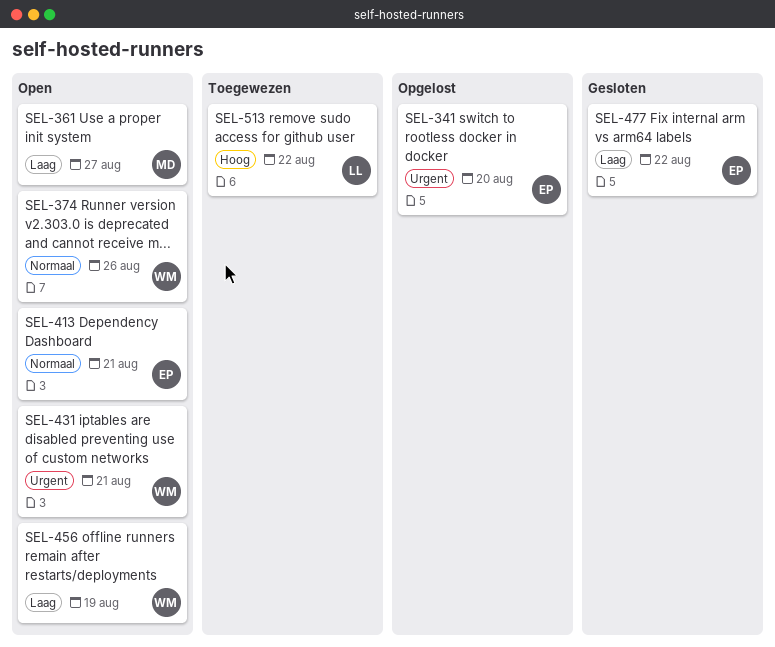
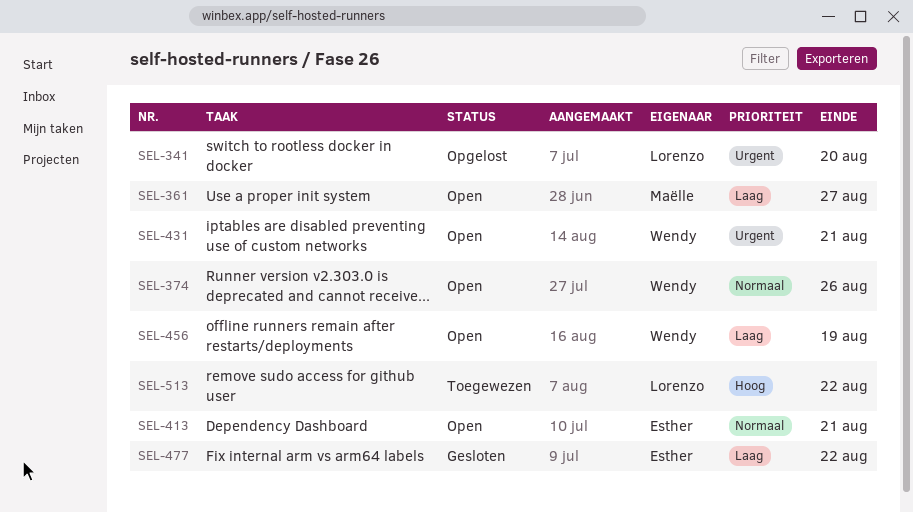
SEL-341, owner: Esther -> Lorenzo

